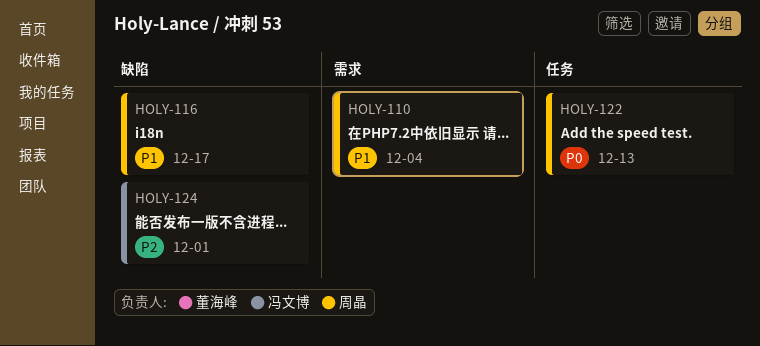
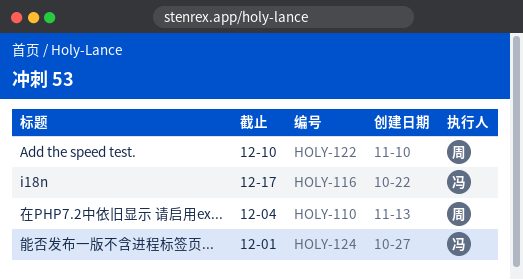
HOLY-116, owner: 周晶 -> 冯文博
HOLY-122, due: Dec 13 -> Dec 10

